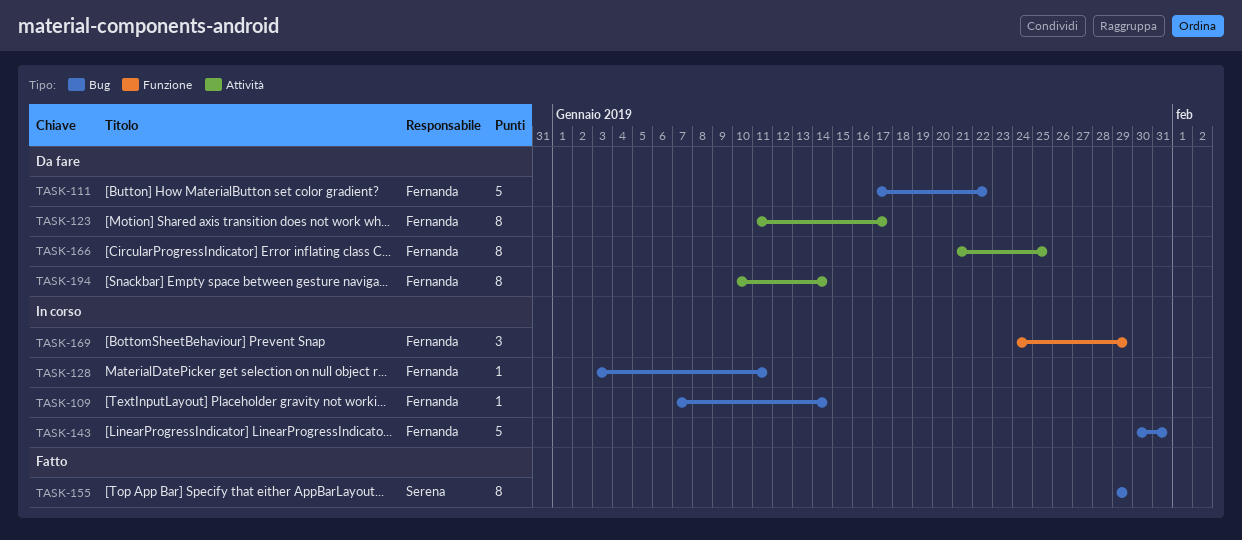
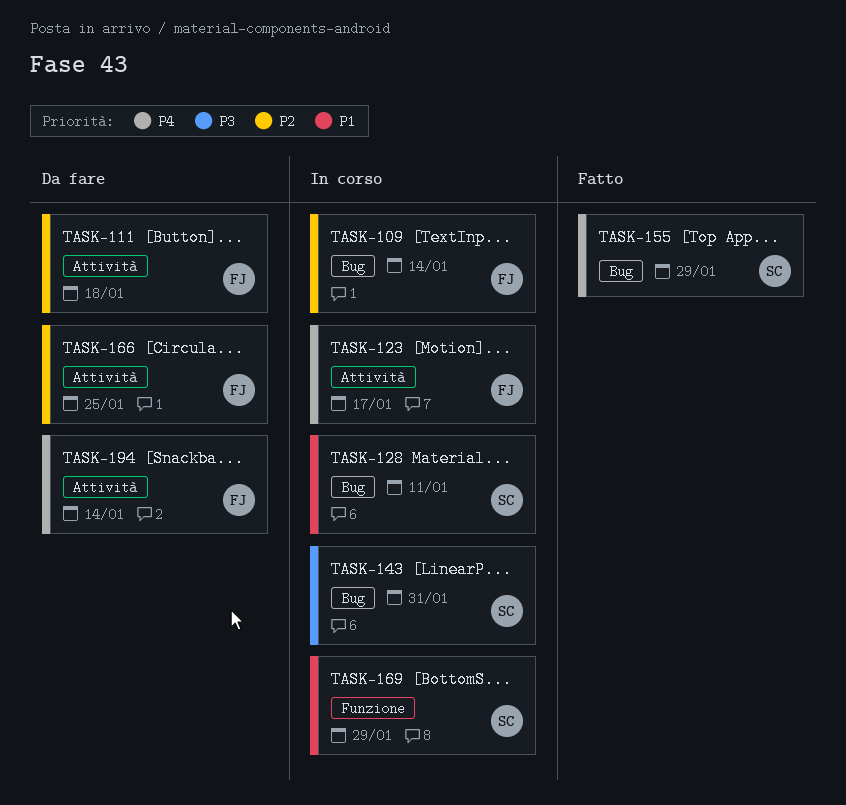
TASK-111, label: Bug -> Attività
TASK-111, due: Jan 22 -> Jan 18
TASK-123, status: Da fare -> In corso
TASK-128, owner: Fernanda -> Serena
TASK-143, owner: Fernanda -> Serena
TASK-169, owner: Fernanda -> Serena

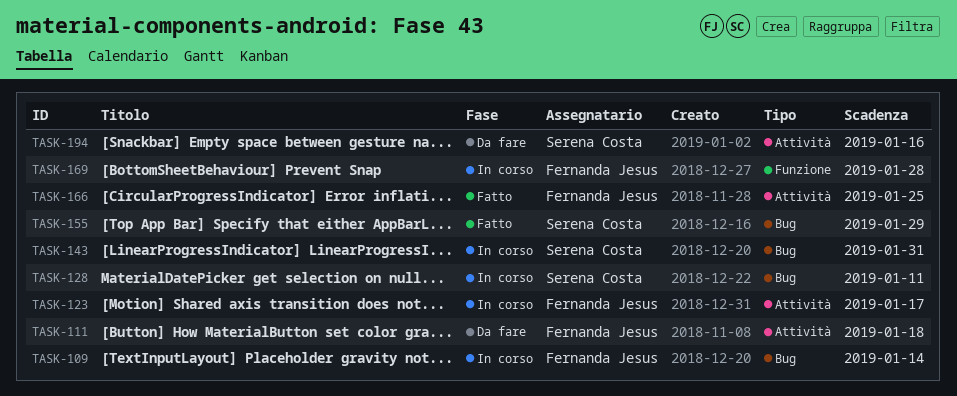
TASK-166, status: Da fare -> Fatto
TASK-169, owner: Serena Costa -> Fernanda Jesus
TASK-169, due: Jan 29 -> Jan 28
TASK-194, owner: Fernanda Jesus -> Serena Costa
TASK-194, due: Jan 14 -> Jan 16

